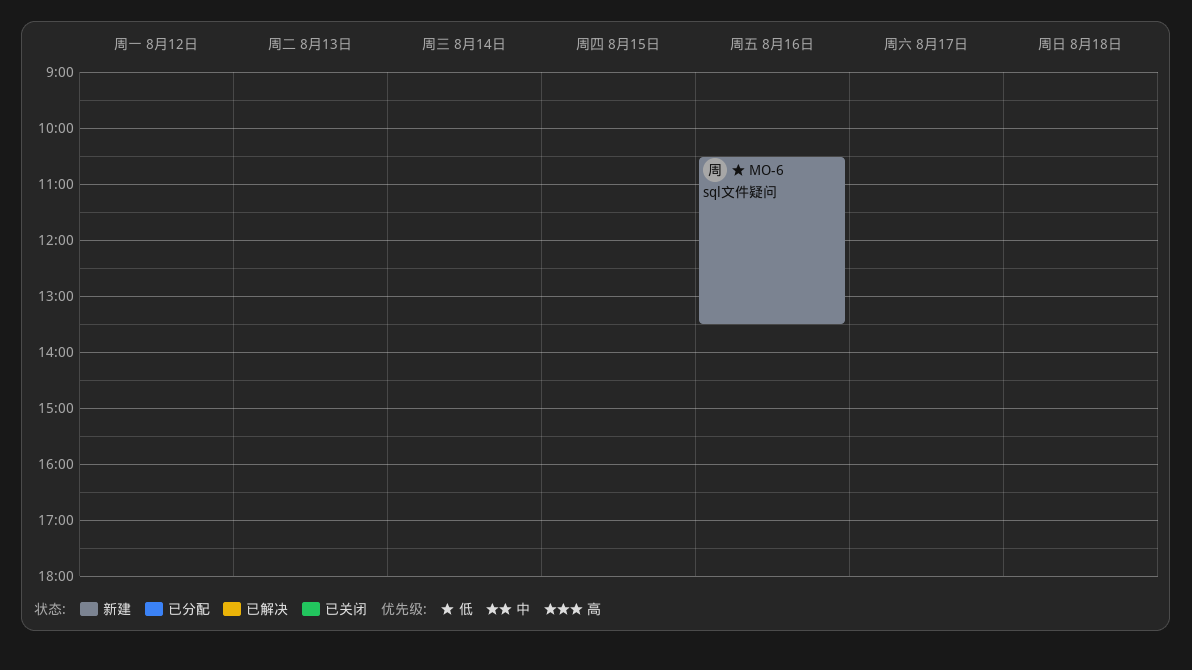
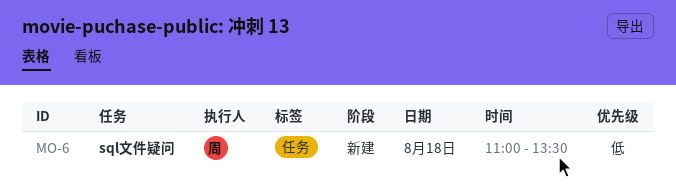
MO-6, day: Aug 16 -> Aug 18
MO-6, begins: 10:30 -> 11:00

